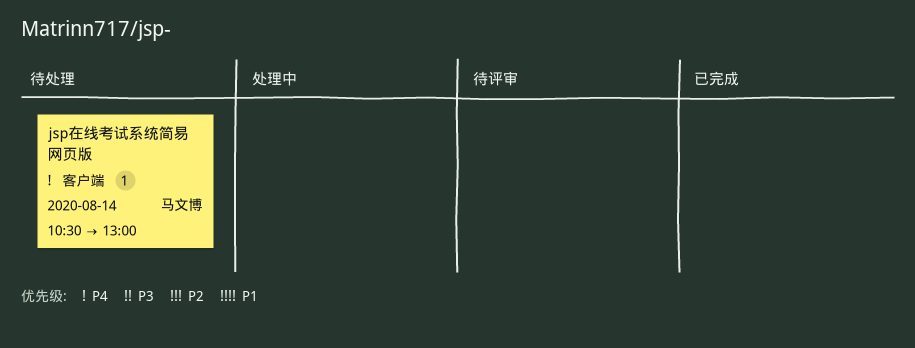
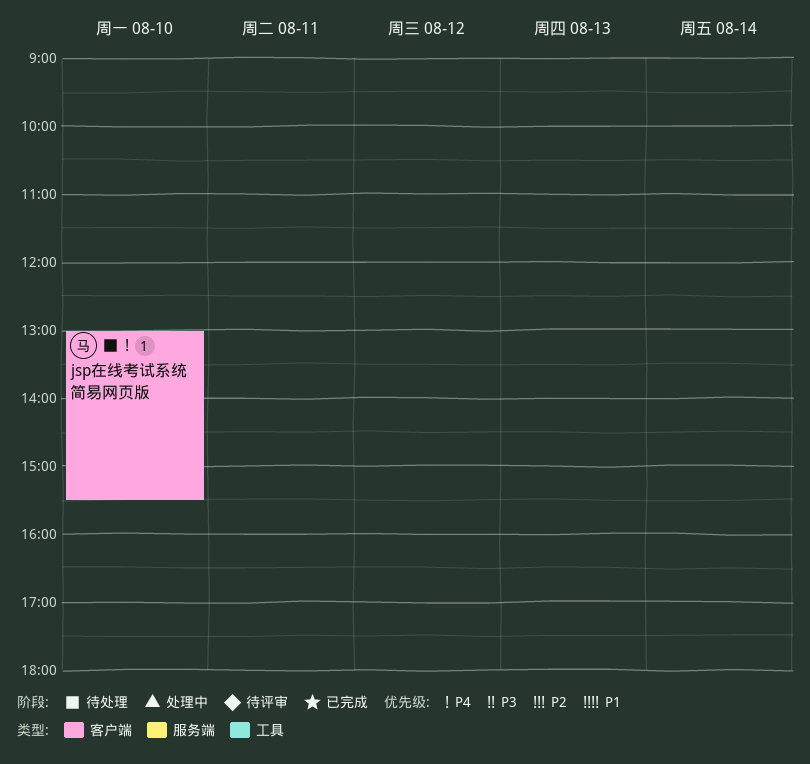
jsp在线考试系统简易网页版, day: Aug 14 -> Aug 10
jsp在线考试系统简易网页版, begins: 10:30 -> 13:00
jsp在线考试系统简易网页版, ends: 13:00 -> 15:30

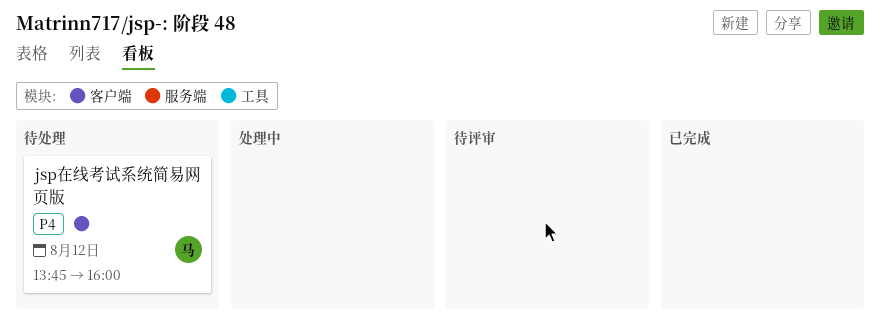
jsp在线考试系统简易网页版, day: Aug 10 -> Aug 12
jsp在线考试系统简易网页版, begins: 13:00 -> 13:45
jsp在线考试系统简易网页版, ends: 15:30 -> 16:00

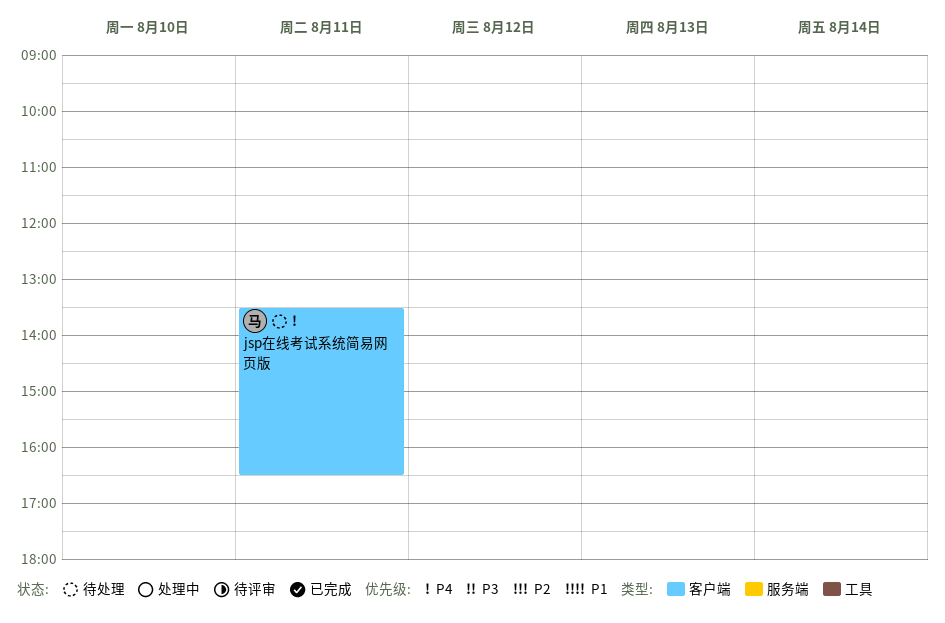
jsp在线考试系统简易网页版, day: Aug 12 -> Aug 11
jsp在线考试系统简易网页版, begins: 13:45 -> 13:30
jsp在线考试系统简易网页版, ends: 16:00 -> 16:30

